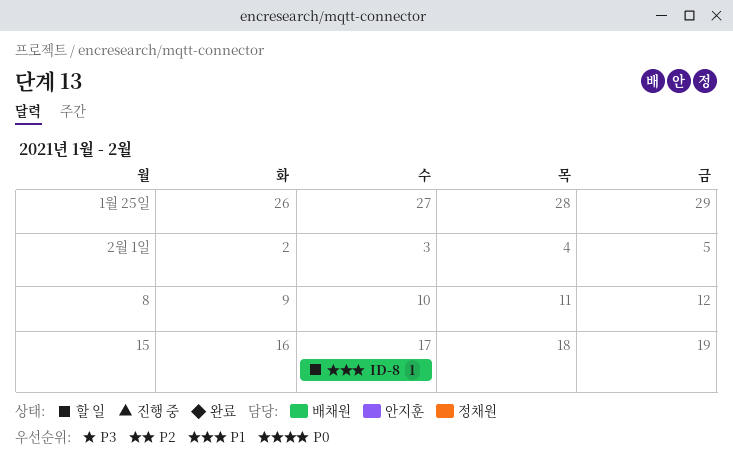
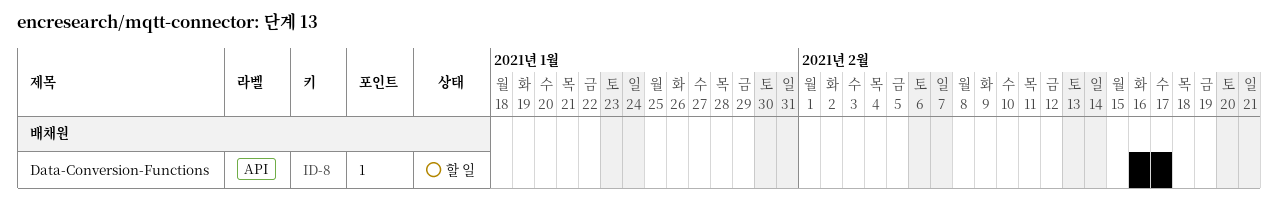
ID-8, start: Feb 17 -> Feb 16

